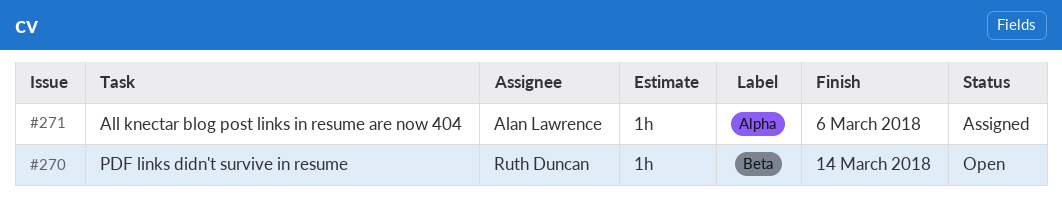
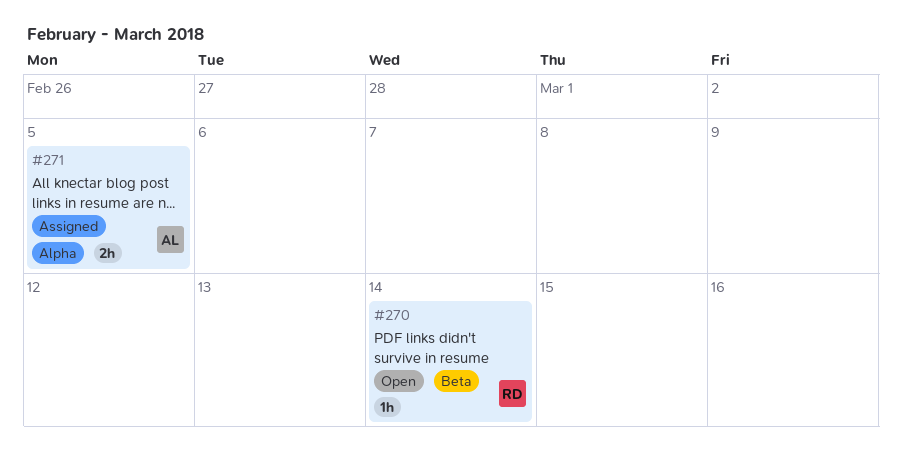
#271, estimate: 1h -> 2h
#271, due: Mar 6 -> Mar 5

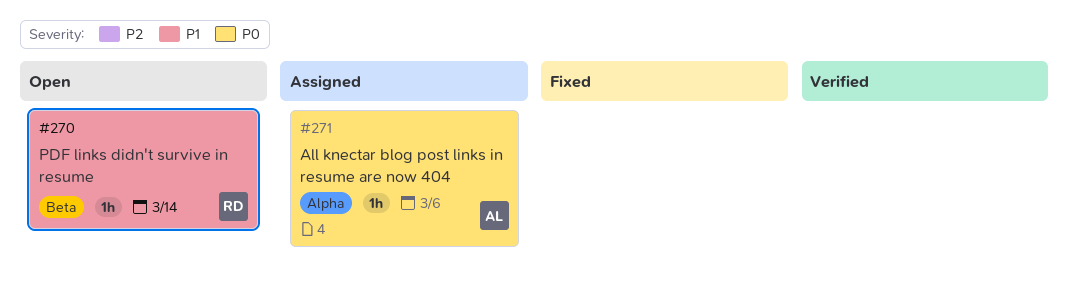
#271, estimate: 2h -> 1h
#271, due: Mar 5 -> Mar 6

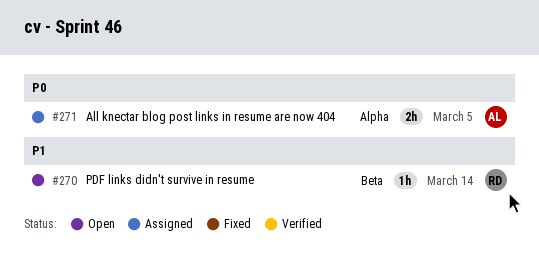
#271, estimate: 1h -> 2h
#271, due: Mar 6 -> Mar 5

